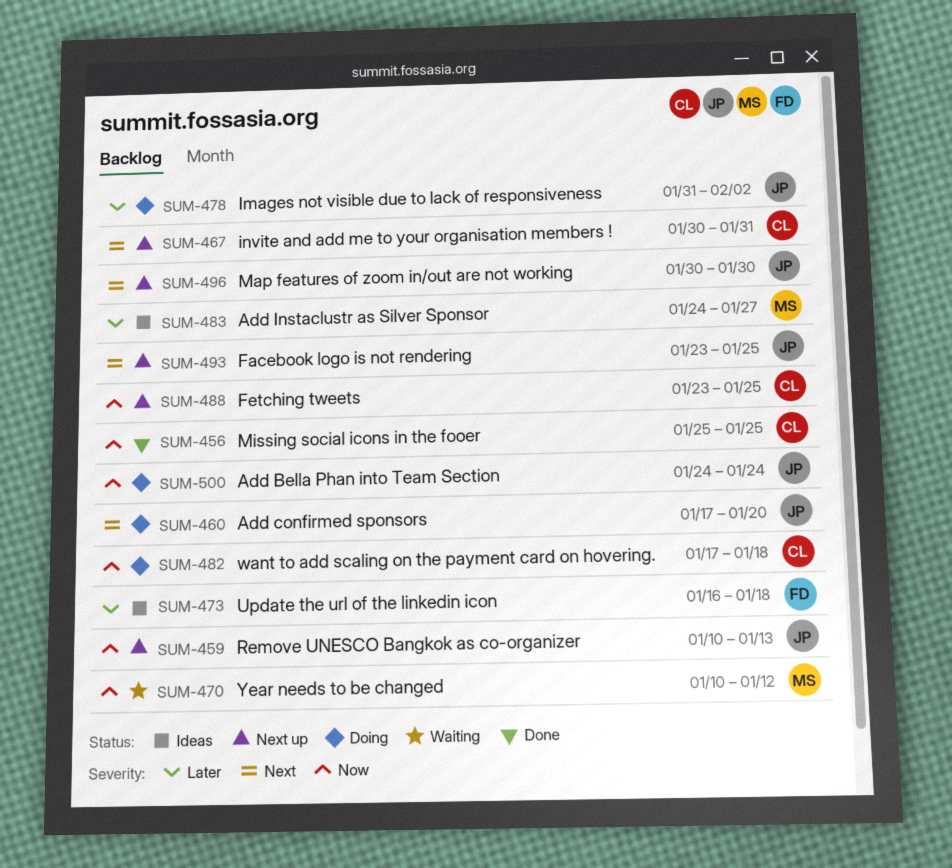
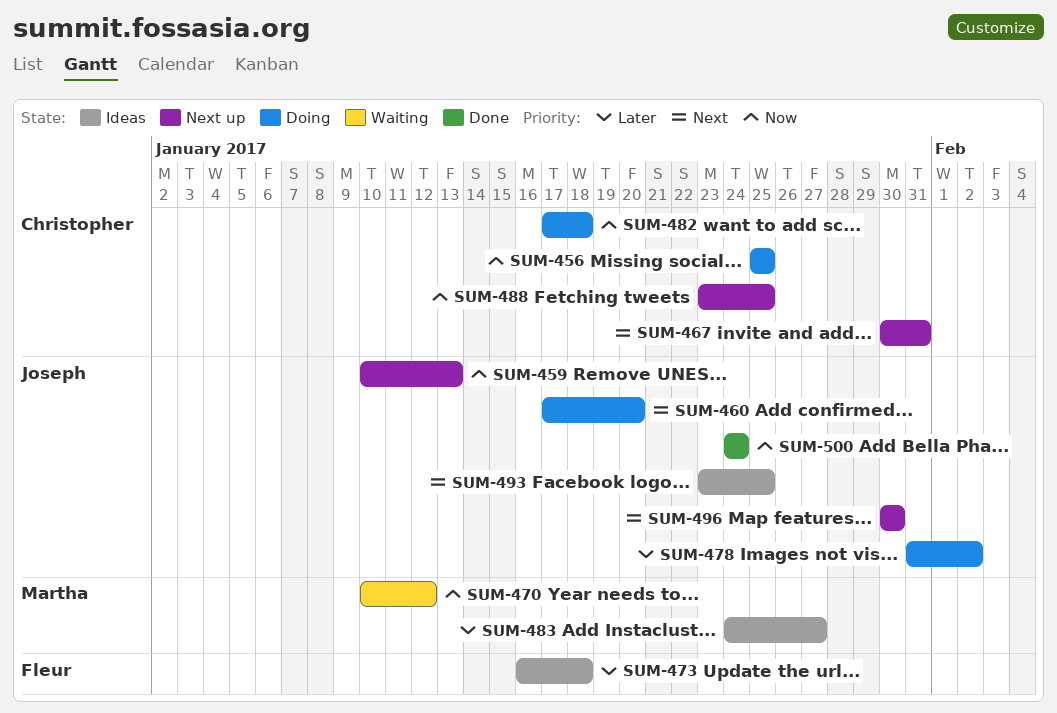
SUM-456, status: Done -> Doing
SUM-493, status: Next up -> Ideas
SUM-500, status: Doing -> Done

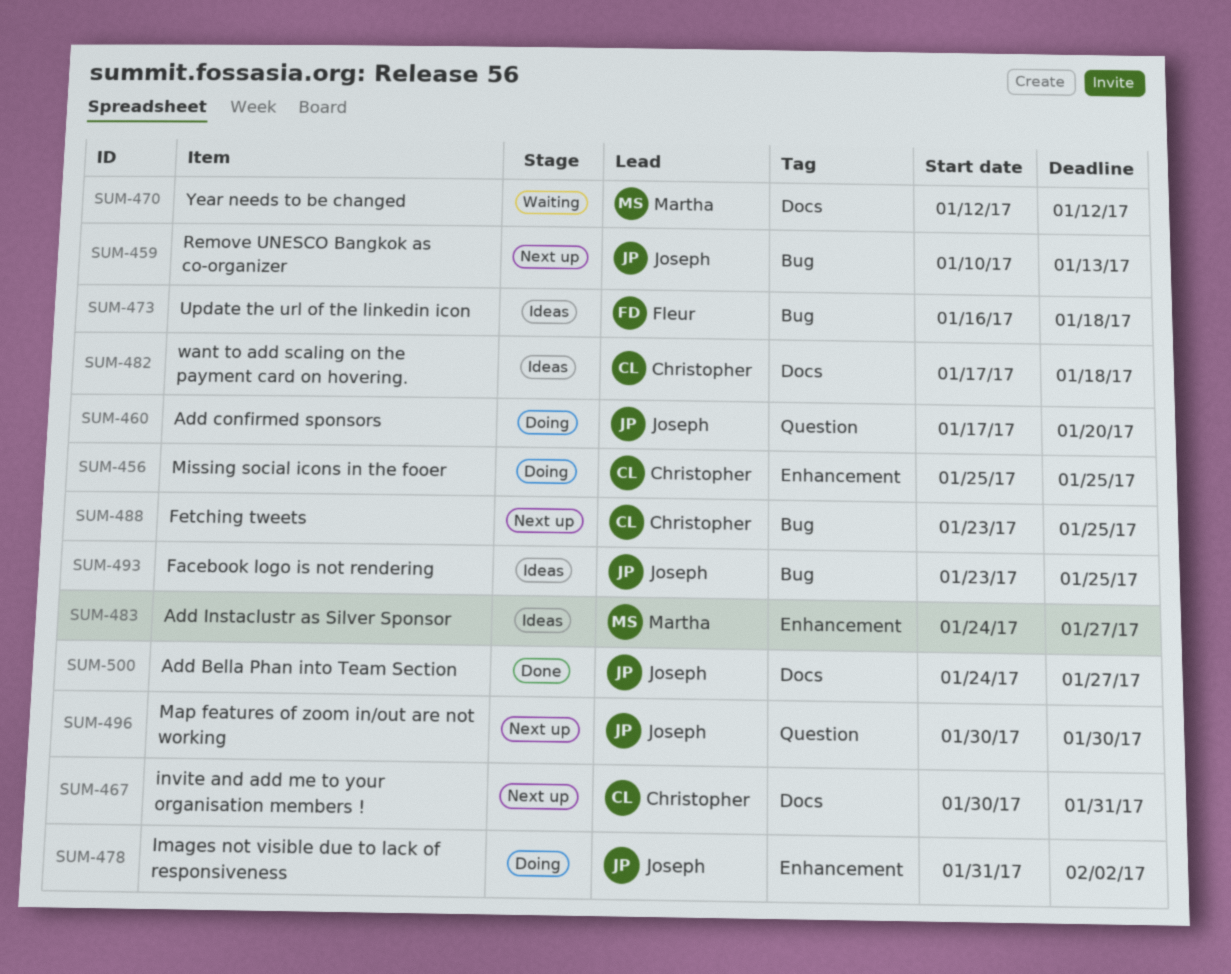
SUM-470, start: Jan 10 -> Jan 12
SUM-482, status: Doing -> Ideas
SUM-500, due: Jan 24 -> Jan 27

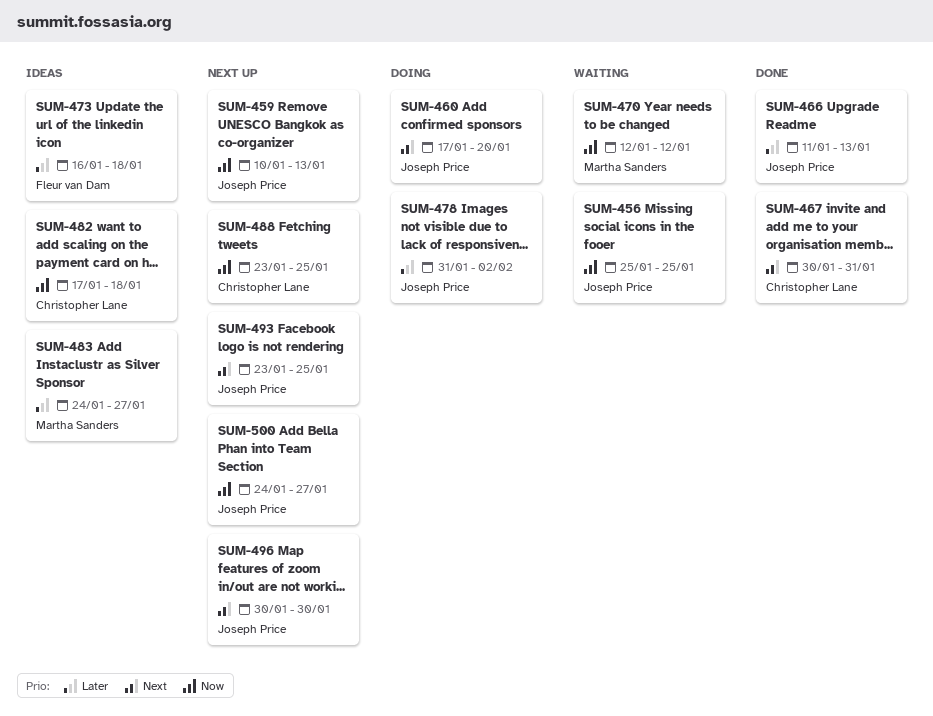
SUM-456, status: Doing -> Waiting
SUM-456, owner: Christopher Lane -> Joseph Price
SUM-466: none -> present
SUM-467, status: Next up -> Done
SUM-493, status: Ideas -> Next up
SUM-500, status: Done -> Next up

